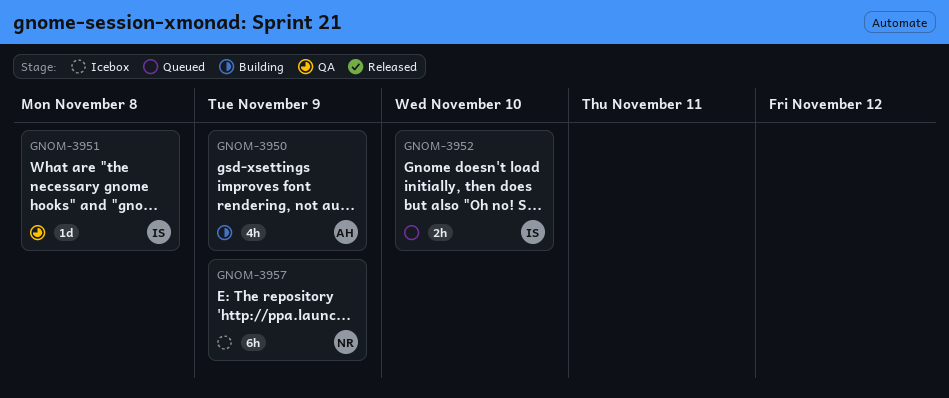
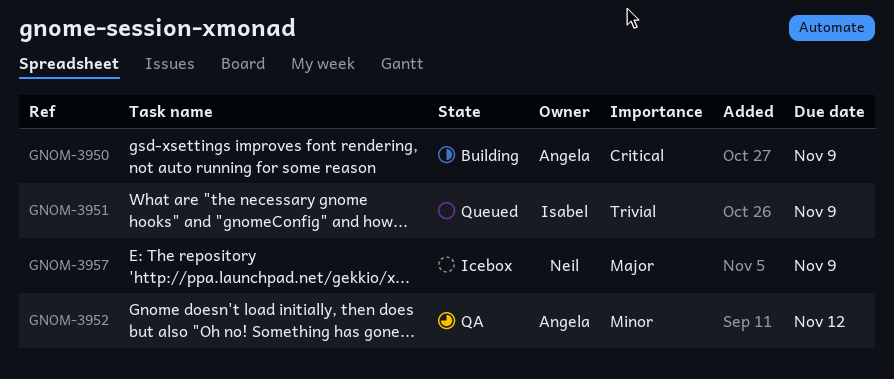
GNOM-3951, status: QA -> Queued
GNOM-3951, due: Nov 8 -> Nov 9
GNOM-3952, status: Queued -> QA
GNOM-3952, owner: Isabel -> Angela
GNOM-3952, due: Nov 10 -> Nov 12

